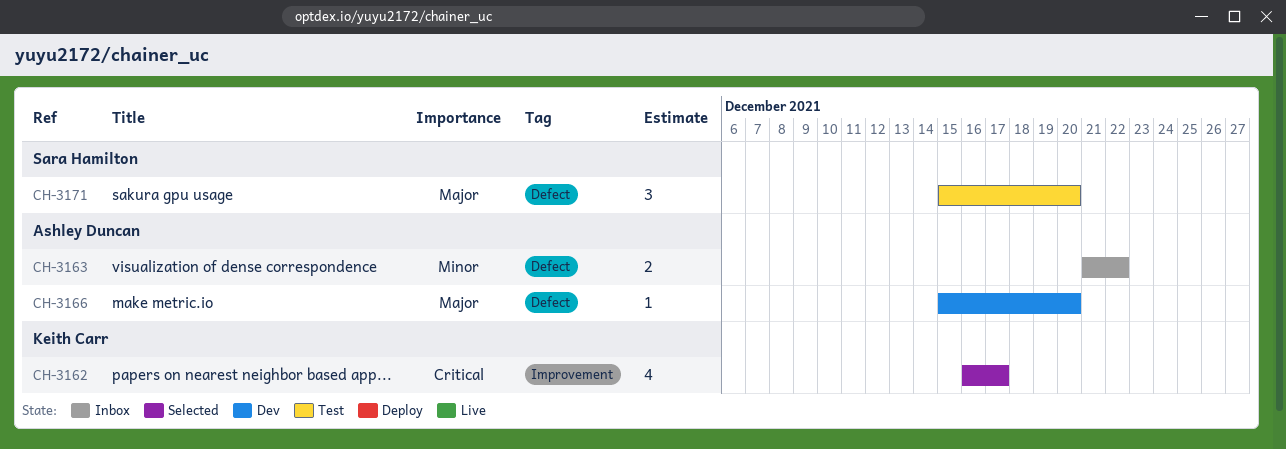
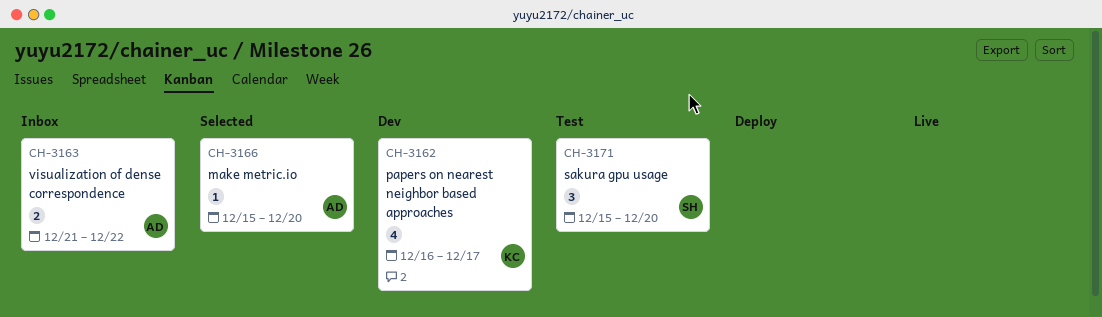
CH-3162, status: Selected -> Dev
CH-3166, status: Dev -> Selected

